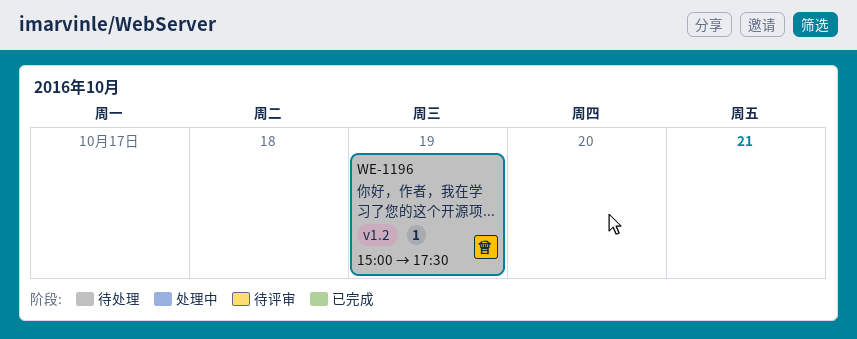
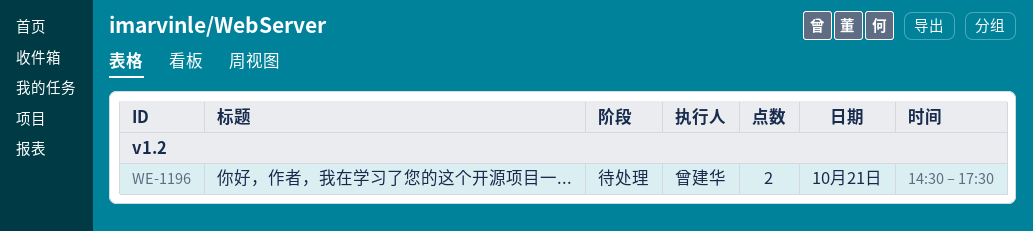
WE-1196, estimate: 1 -> 2
WE-1196, day: Oct 19 -> Oct 21
WE-1196, begins: 15:00 -> 14:30

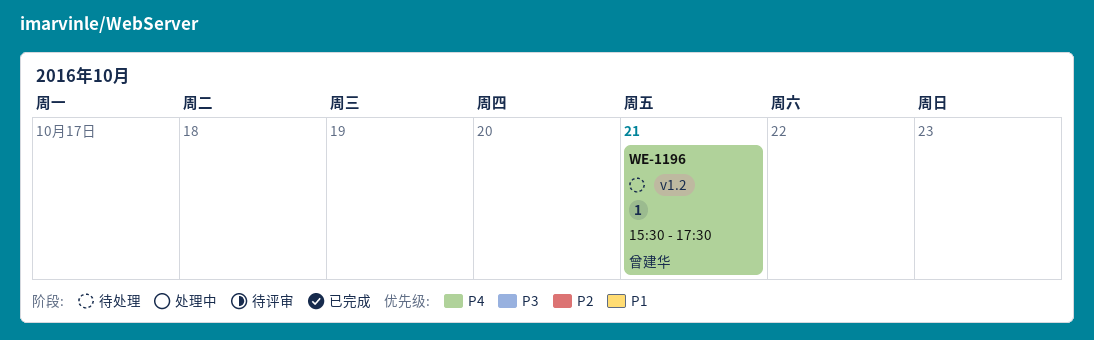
WE-1196, estimate: 2 -> 1
WE-1196, begins: 14:30 -> 15:30

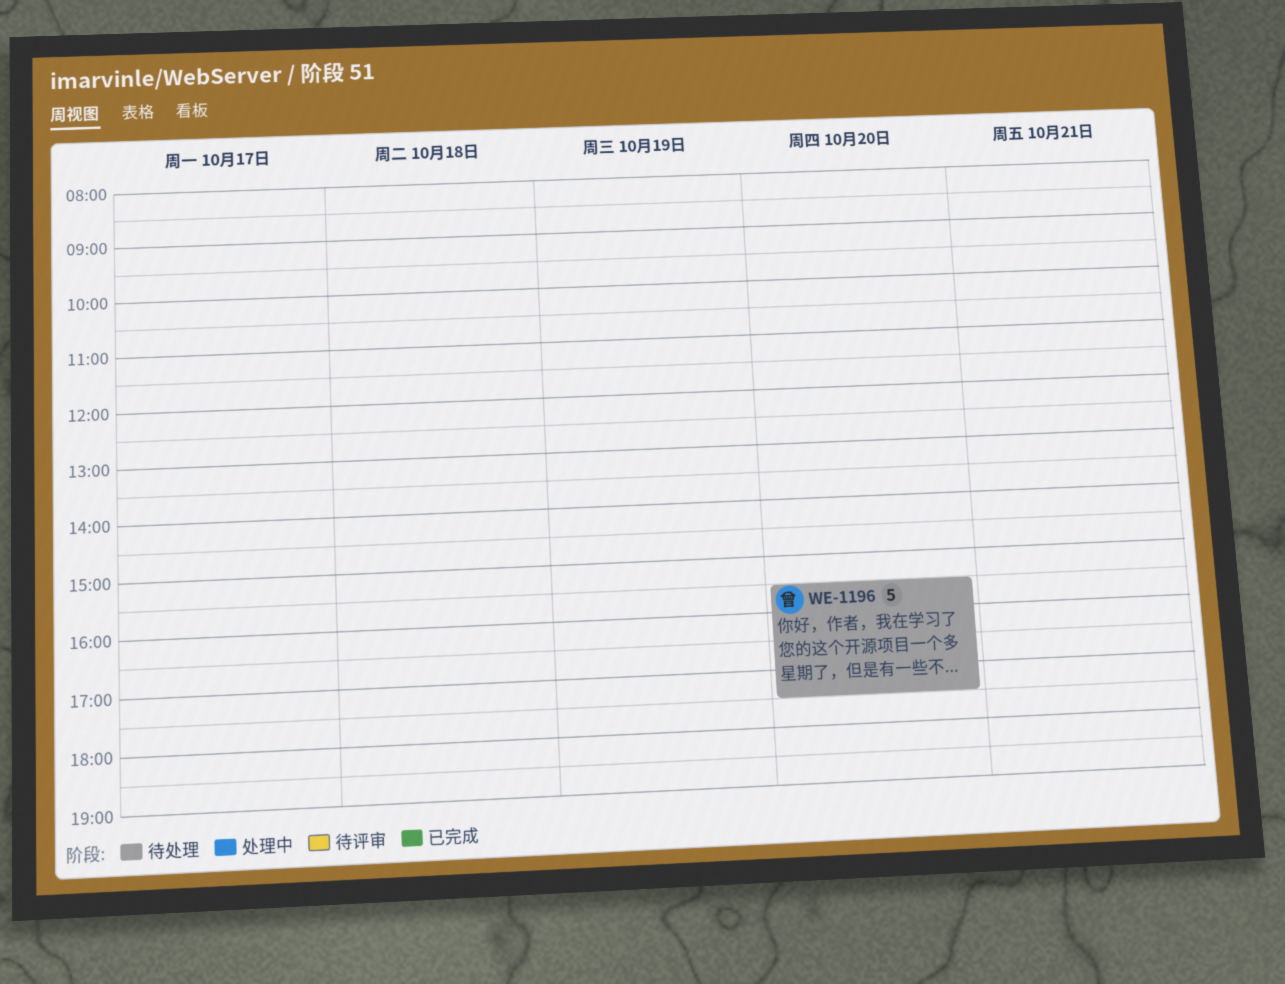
WE-1196, estimate: 1 -> 5
WE-1196, day: Oct 21 -> Oct 20

